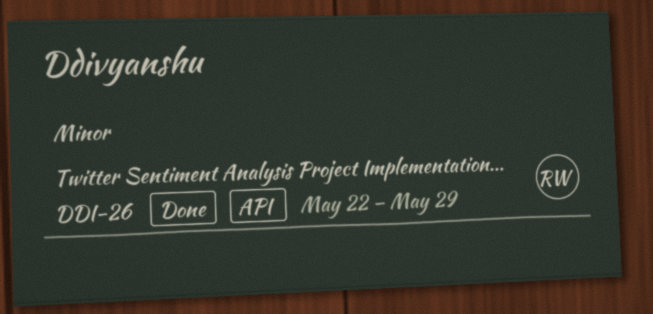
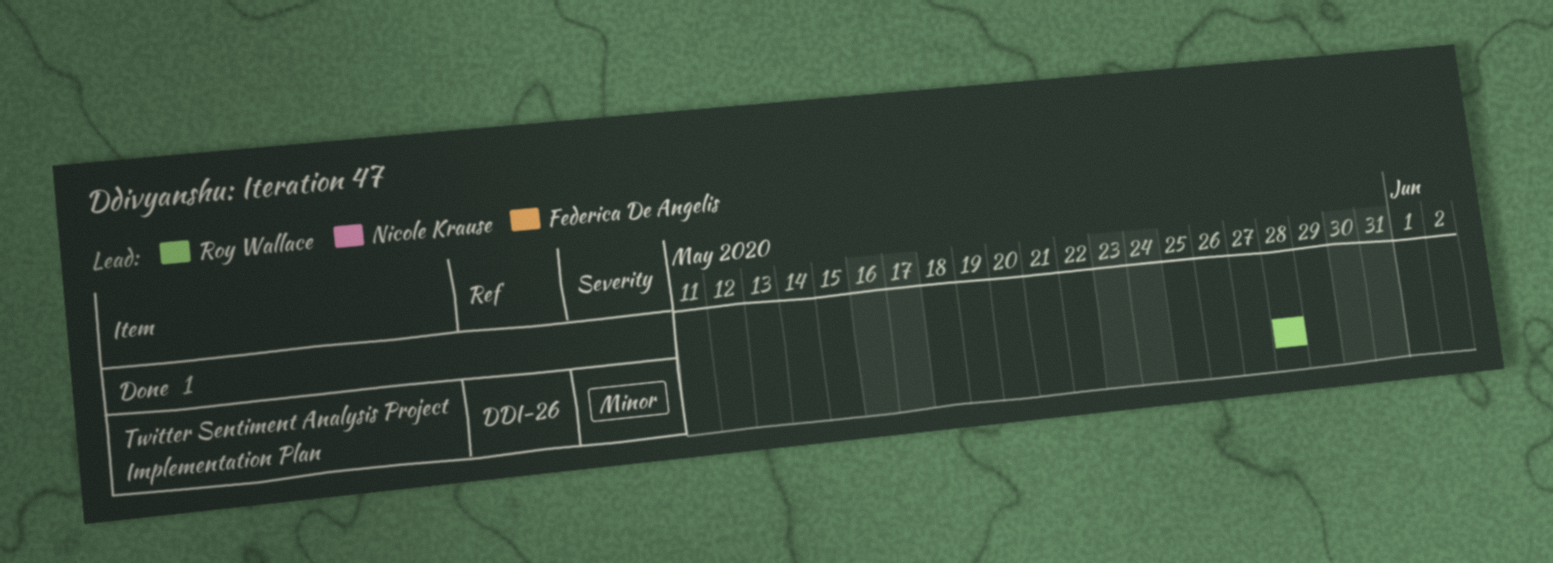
DDI-26, start: May 22 -> May 28
DDI-26, due: May 29 -> May 28

